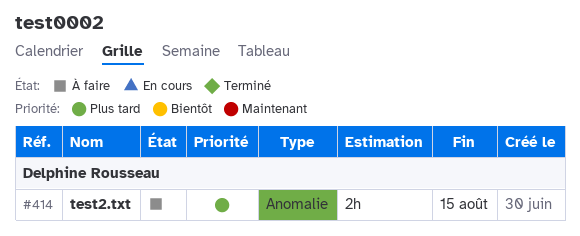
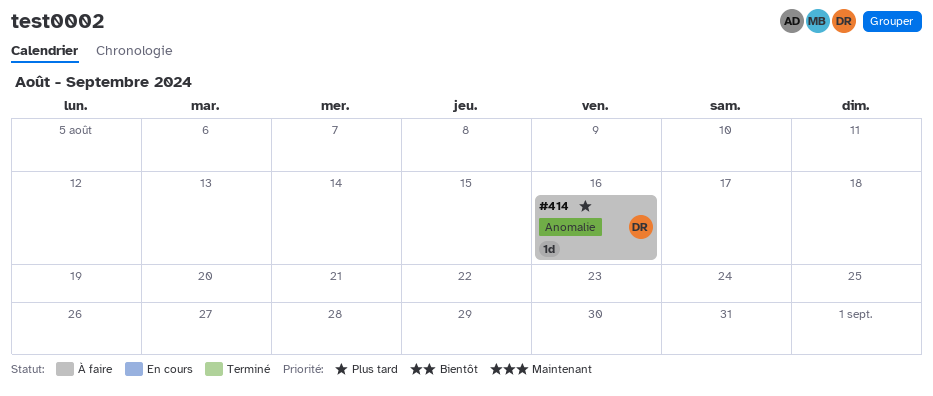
#414, estimate: 2h -> 1d
#414, due: Aug 15 -> Aug 16

